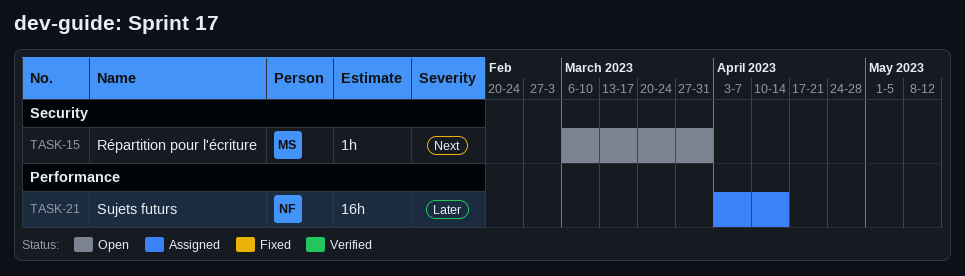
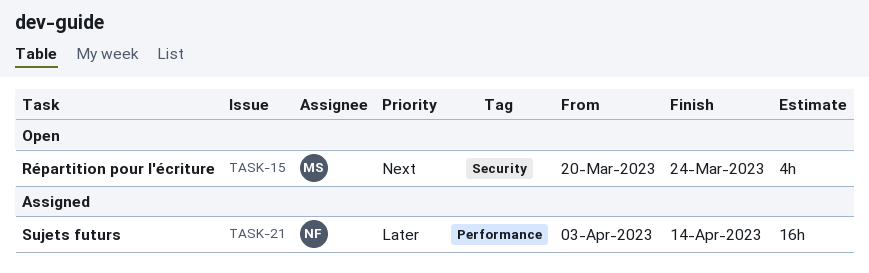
TASK-15, estimate: 1h -> 4h
TASK-15, start: Mar 6 -> Mar 20
TASK-15, due: Mar 31 -> Mar 24

